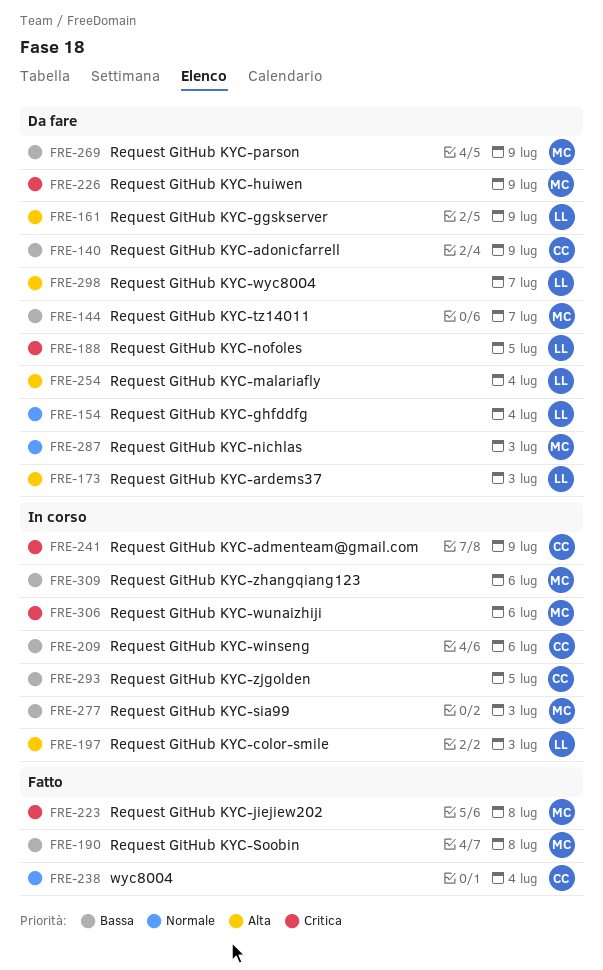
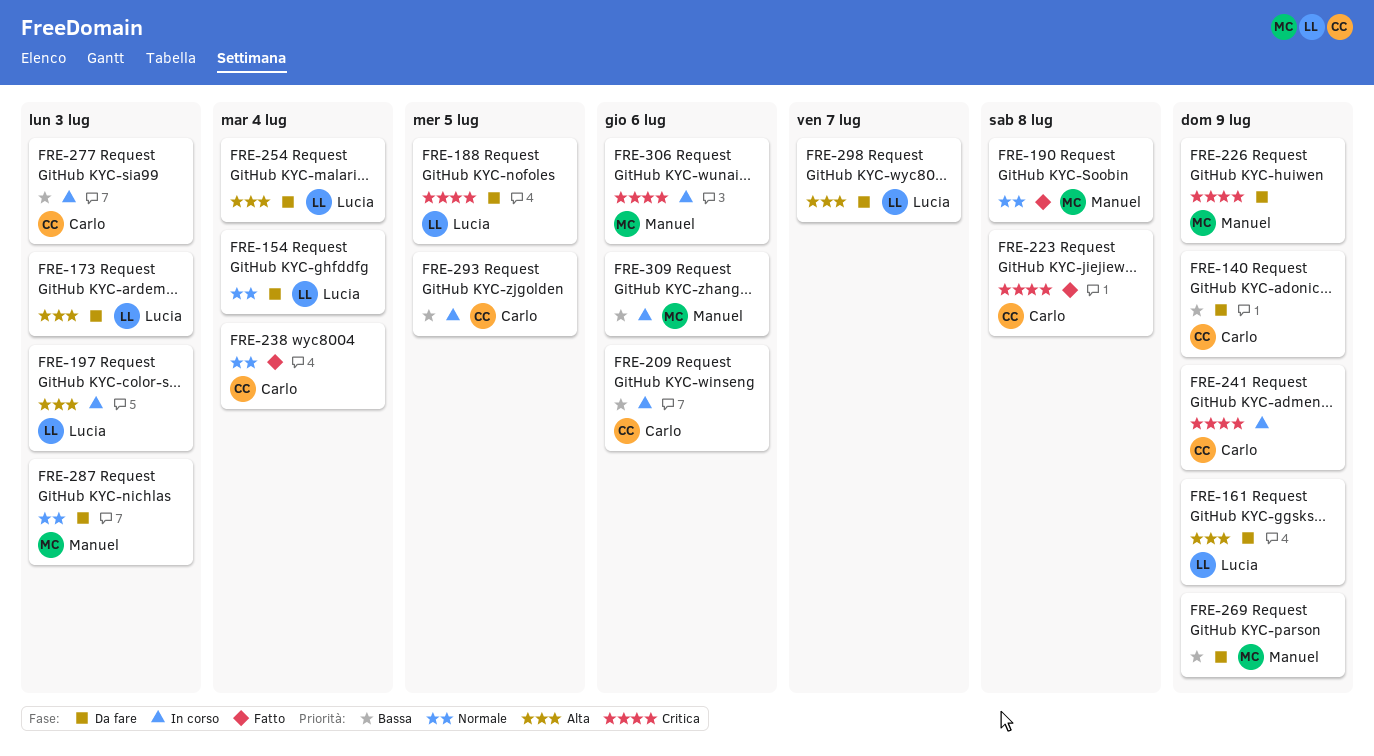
FRE-144: present -> none
FRE-190, priority: Bassa -> Normale
FRE-223, owner: Manuel -> Carlo
FRE-277, owner: Manuel -> Carlo

